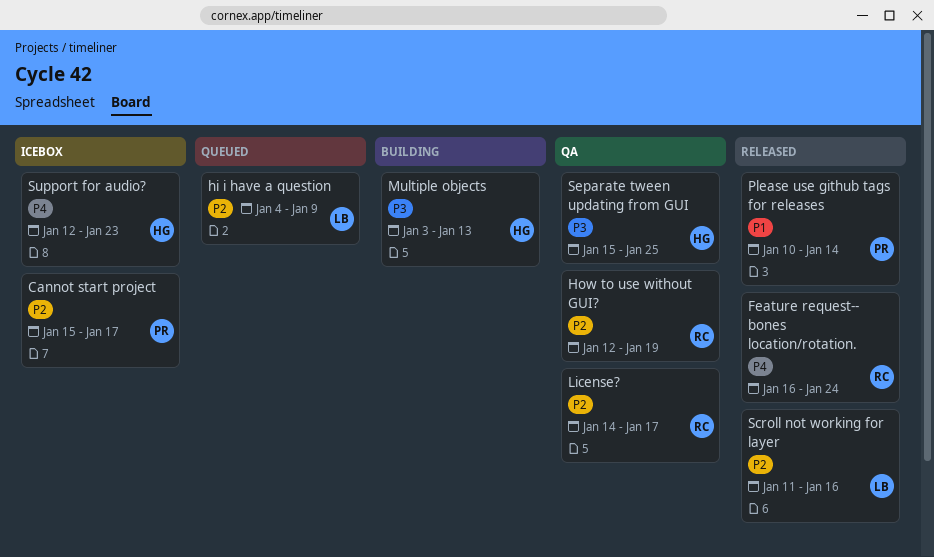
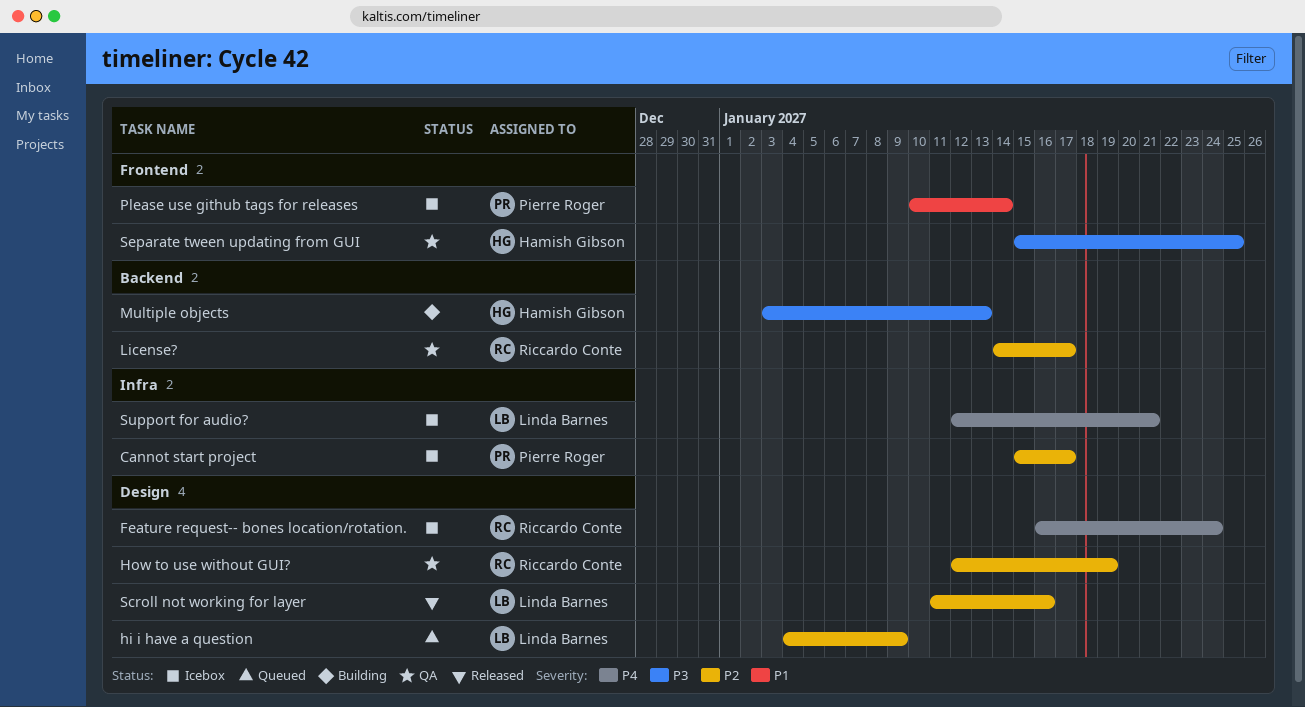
Feature request-- bones location/rotation., status: Released -> Icebox
Please use github tags for releases, status: Released -> Icebox
Support for audio?, owner: Hamish Gibson -> Linda Barnes
Support for audio?, due: Jan 23 -> Jan 21

